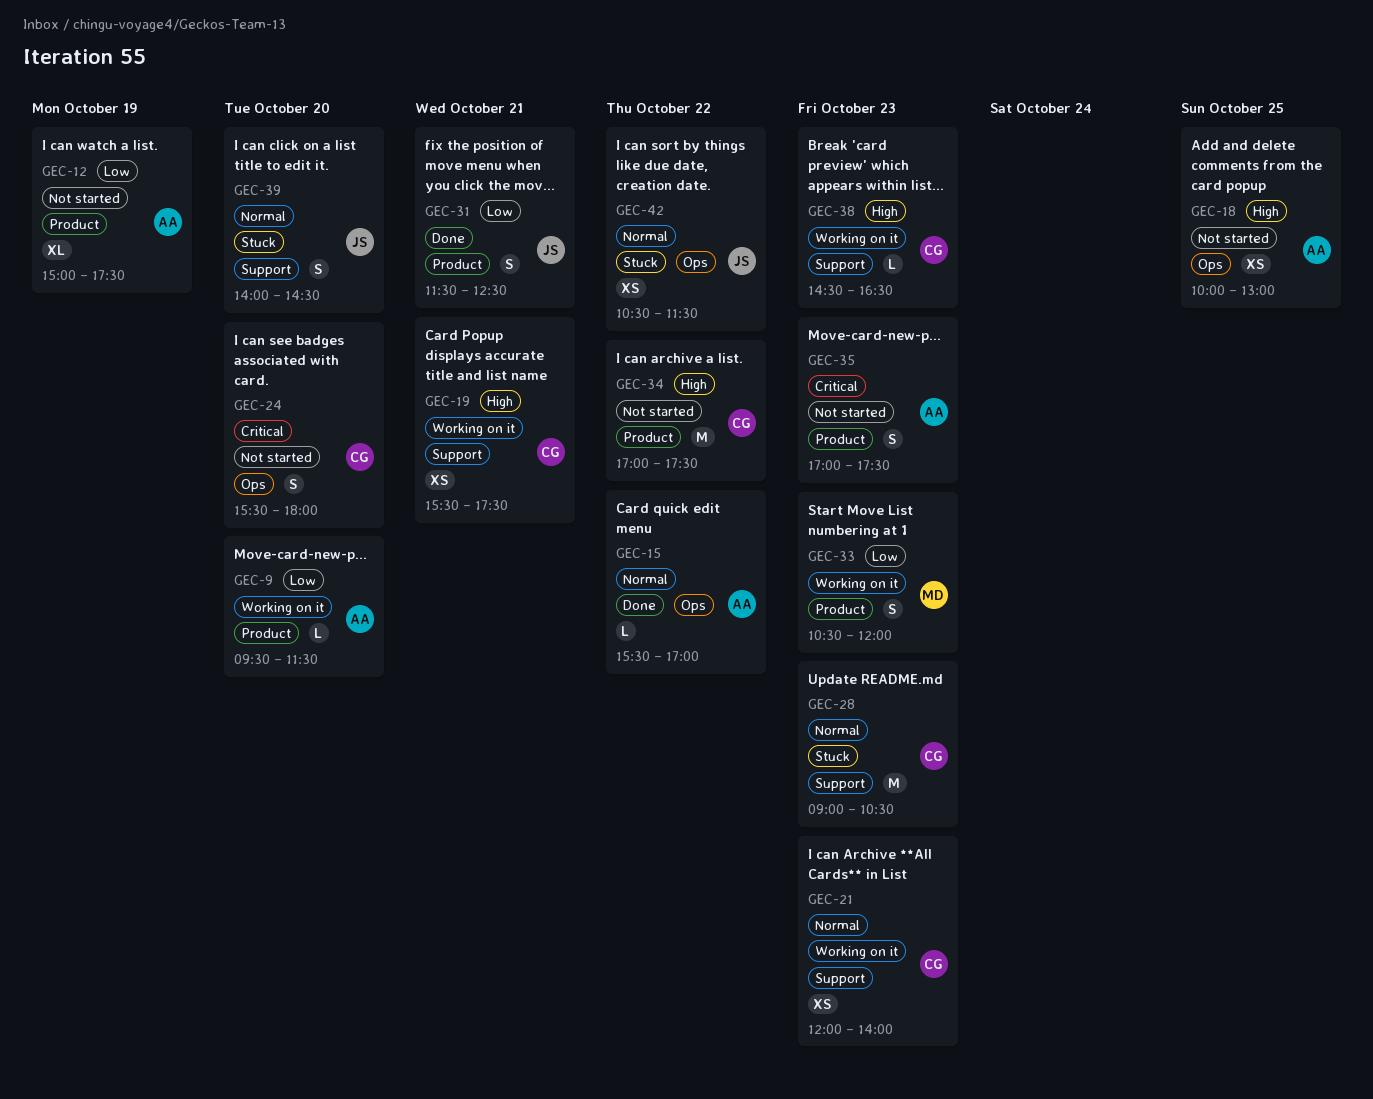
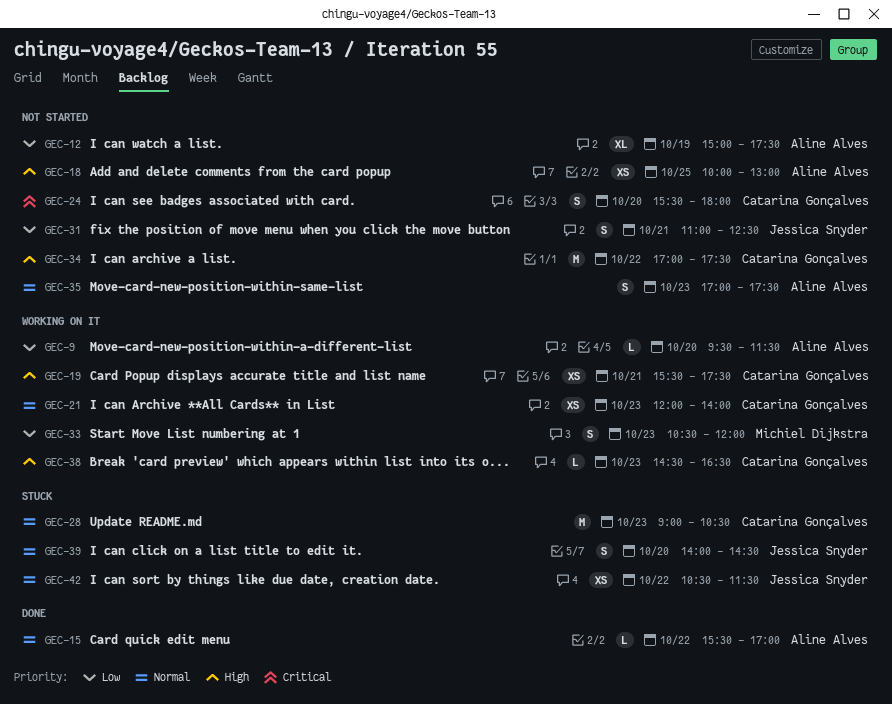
GEC-31, status: Done -> Not started
GEC-31, begins: 11:30 -> 11:00
GEC-35, priority: Critical -> Normal

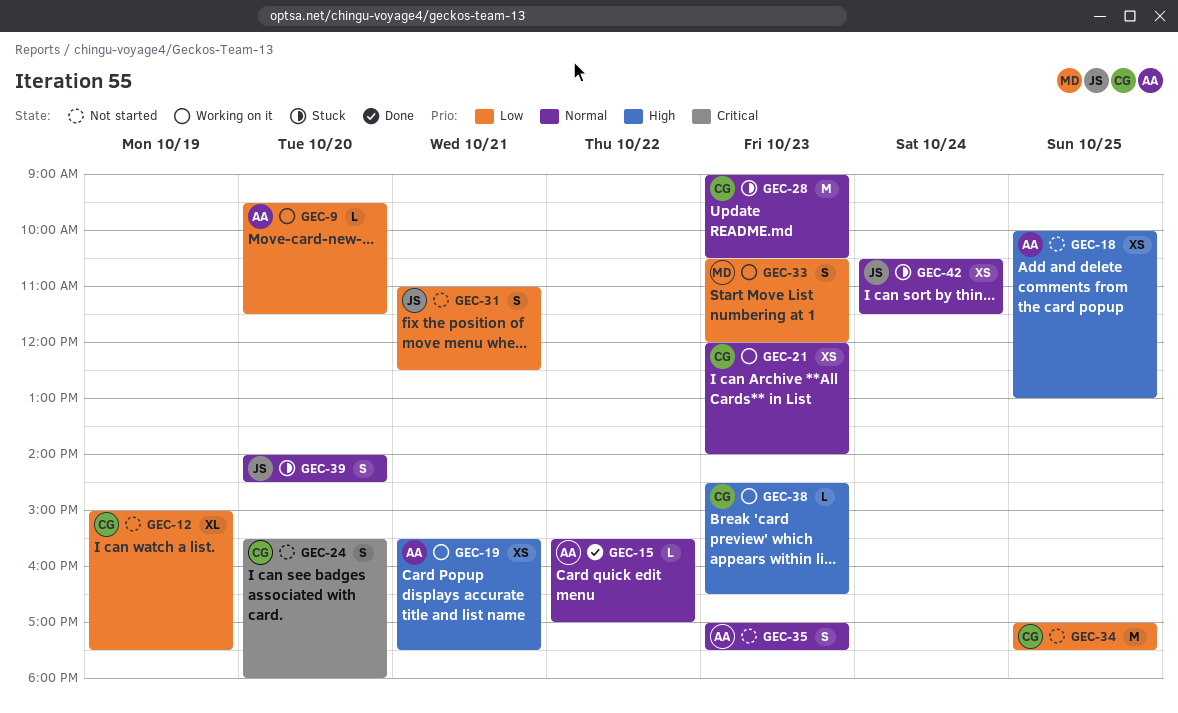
GEC-12, owner: Aline Alves -> Catarina Gonçalves
GEC-19, owner: Catarina Gonçalves -> Aline Alves
GEC-34, priority: High -> Low
GEC-34, day: Oct 22 -> Oct 25
GEC-42, day: Oct 22 -> Oct 24

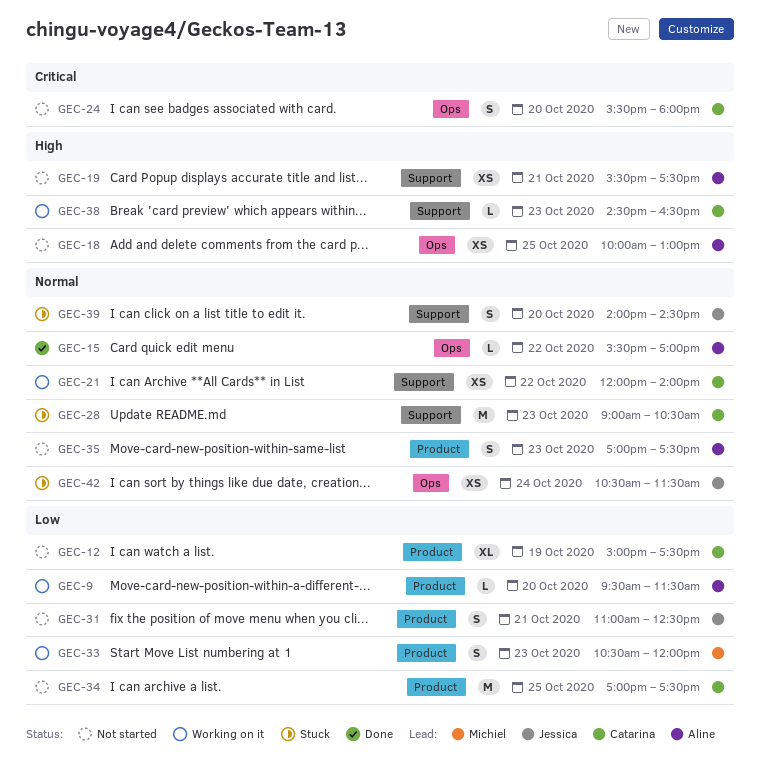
GEC-19, status: Working on it -> Not started
GEC-21, day: Oct 23 -> Oct 22

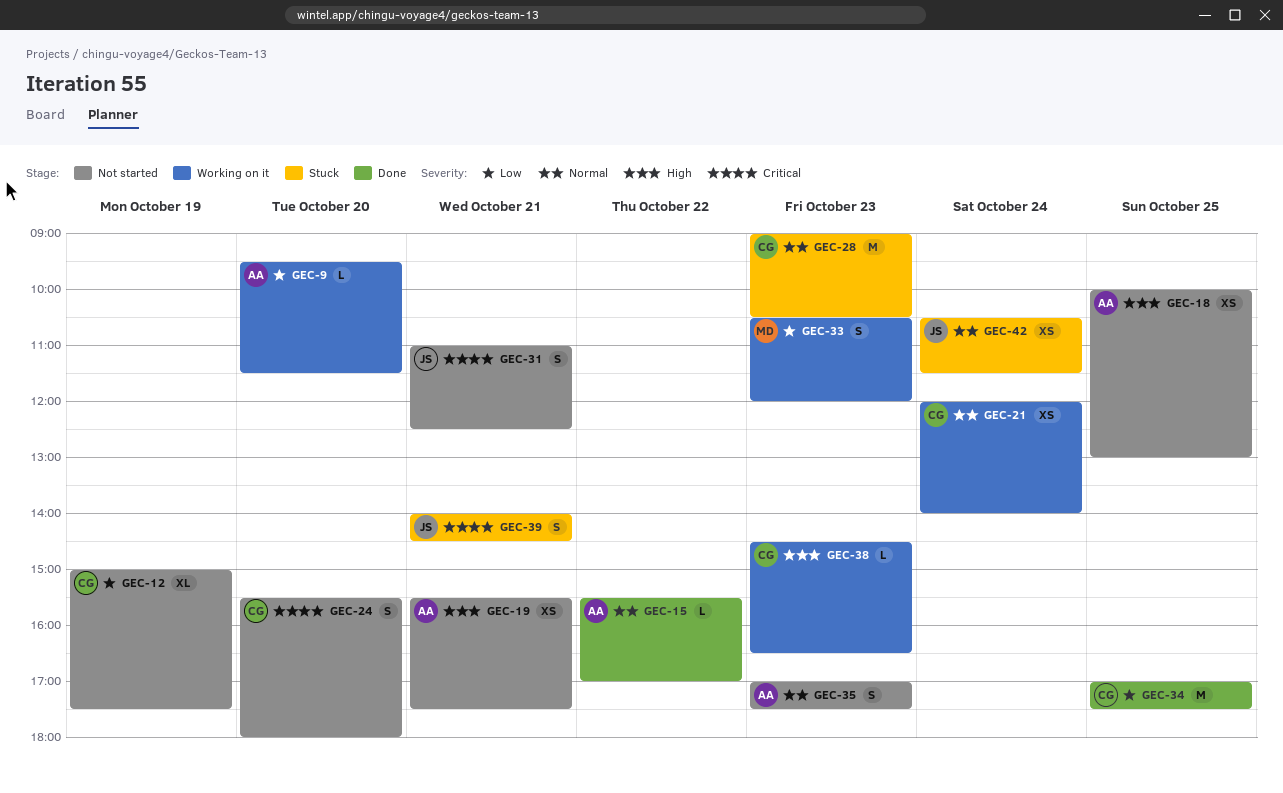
GEC-21, day: Oct 22 -> Oct 24
GEC-31, priority: Low -> Critical
GEC-34, status: Not started -> Done
GEC-39, priority: Normal -> Critical
GEC-39, day: Oct 20 -> Oct 21

